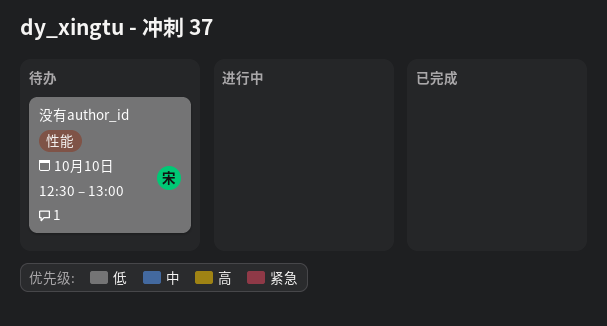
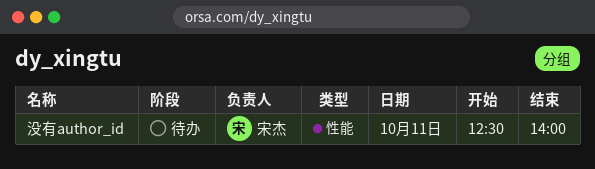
没有author_id, day: Oct 10 -> Oct 11
没有author_id, ends: 13:00 -> 14:00

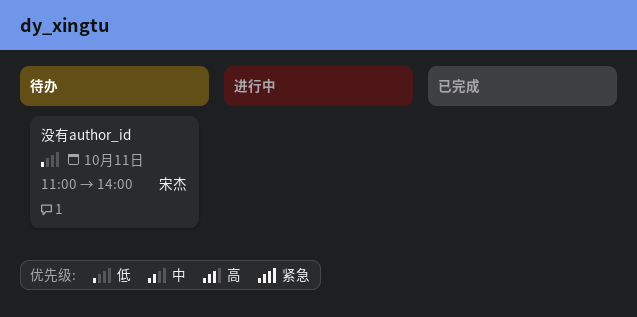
没有author_id, begins: 12:30 -> 11:00

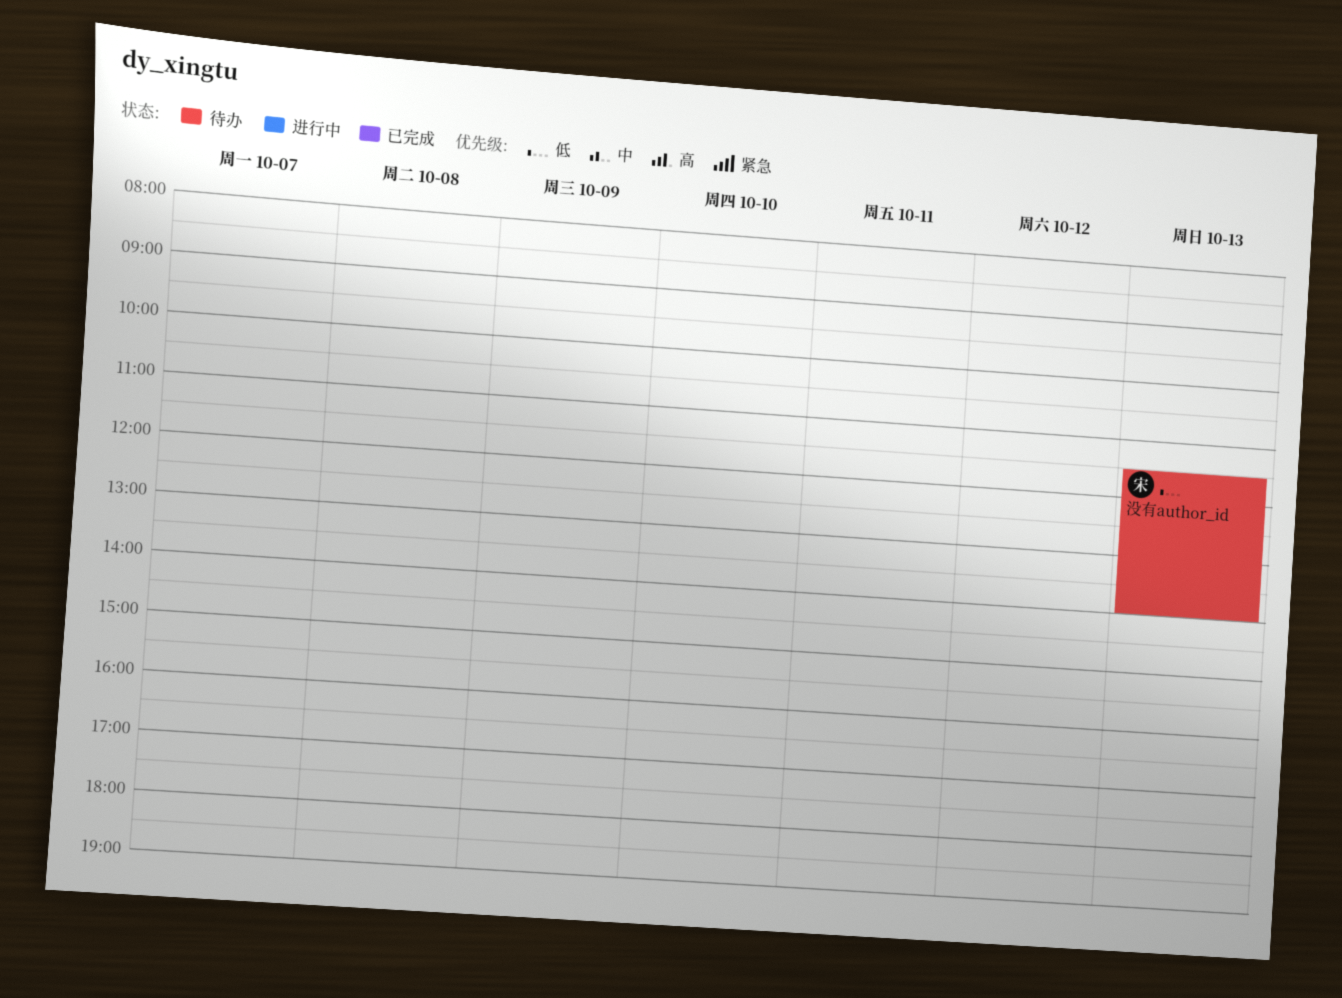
没有author_id, day: Oct 11 -> Oct 13
没有author_id, begins: 11:00 -> 11:30

